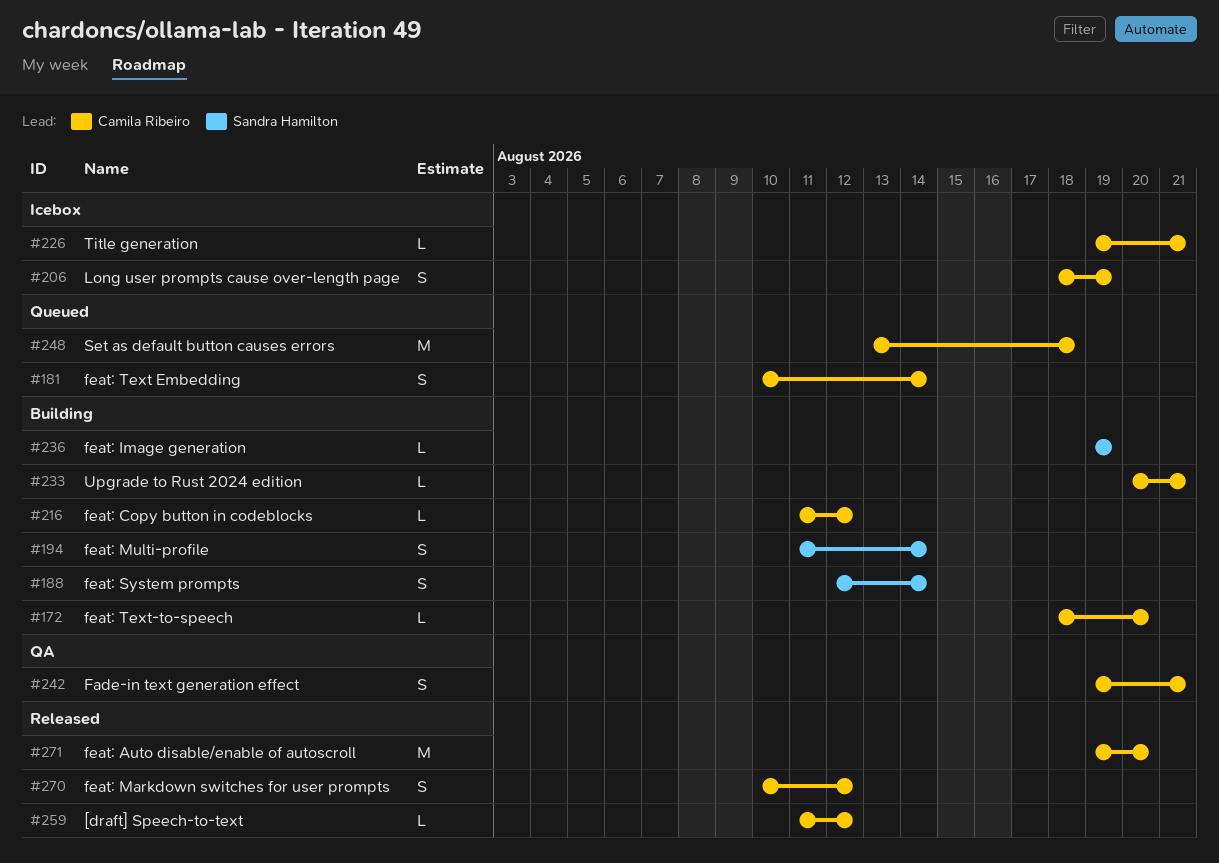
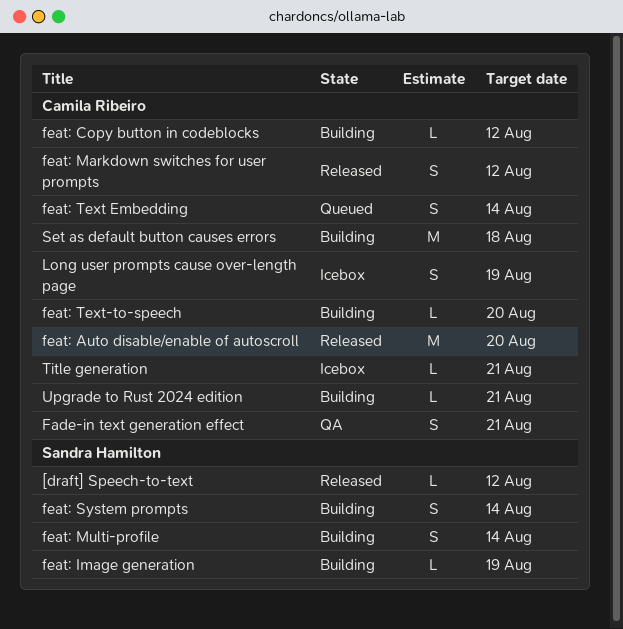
[draft] Speech-to-text, owner: Camila Ribeiro -> Sandra Hamilton
Set as default button causes errors, status: Queued -> Building

